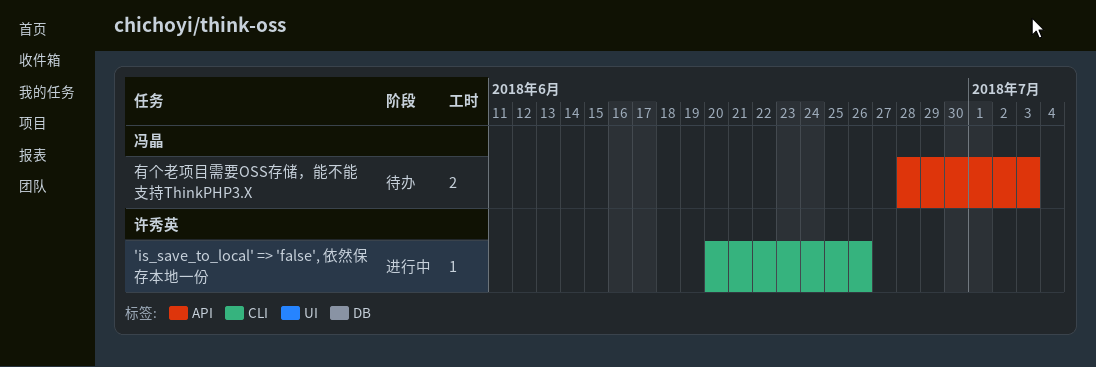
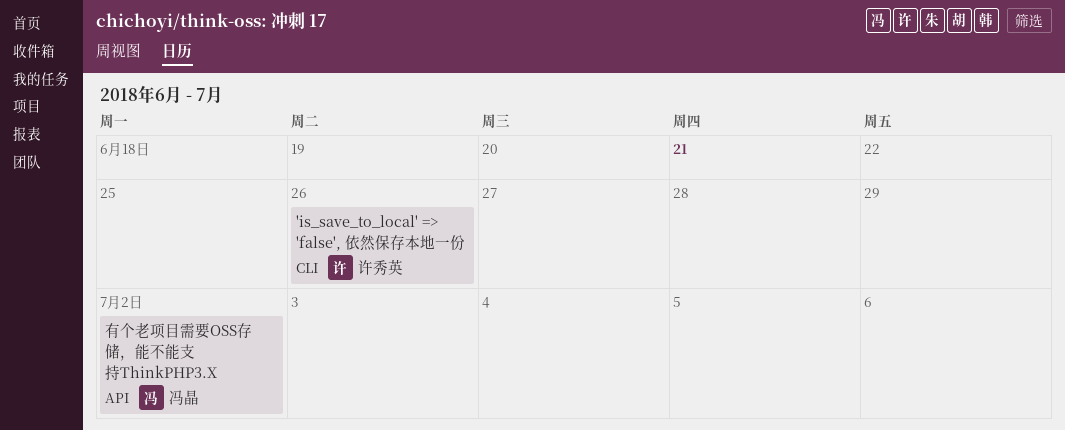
有个老项目需要OSS存储，能不能支持ThinkPHP3.X, due: Jul 3 -> Jul 2

